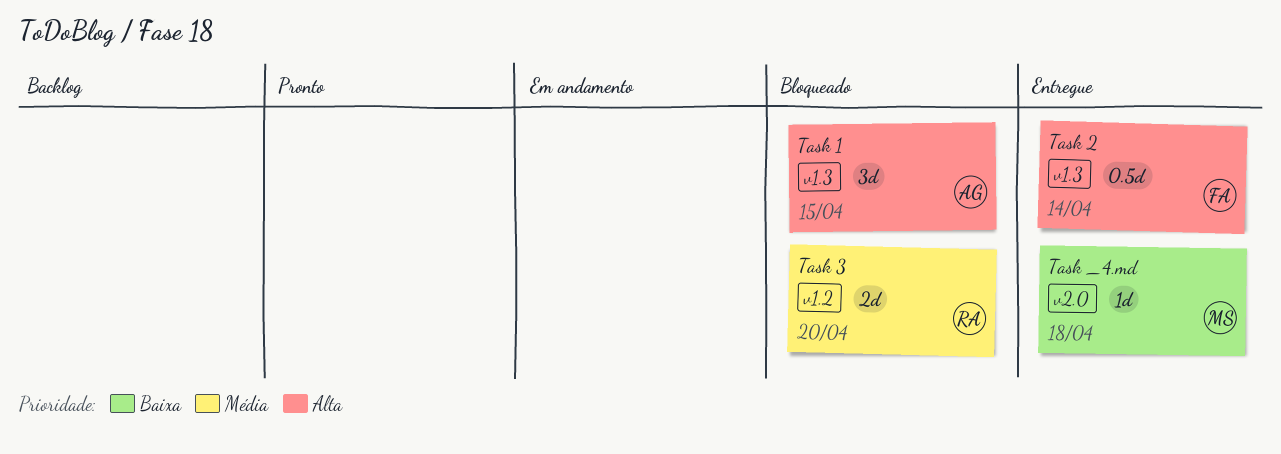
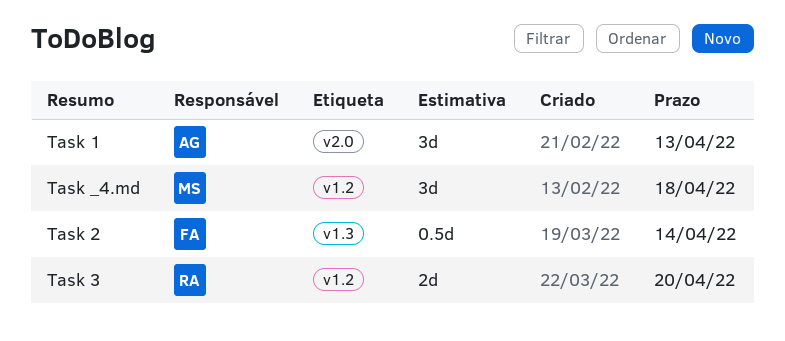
Task 1, label: v1.3 -> v2.0
Task 1, due: Apr 15 -> Apr 13
Task _4.md, label: v2.0 -> v1.2
Task _4.md, estimate: 1d -> 3d

